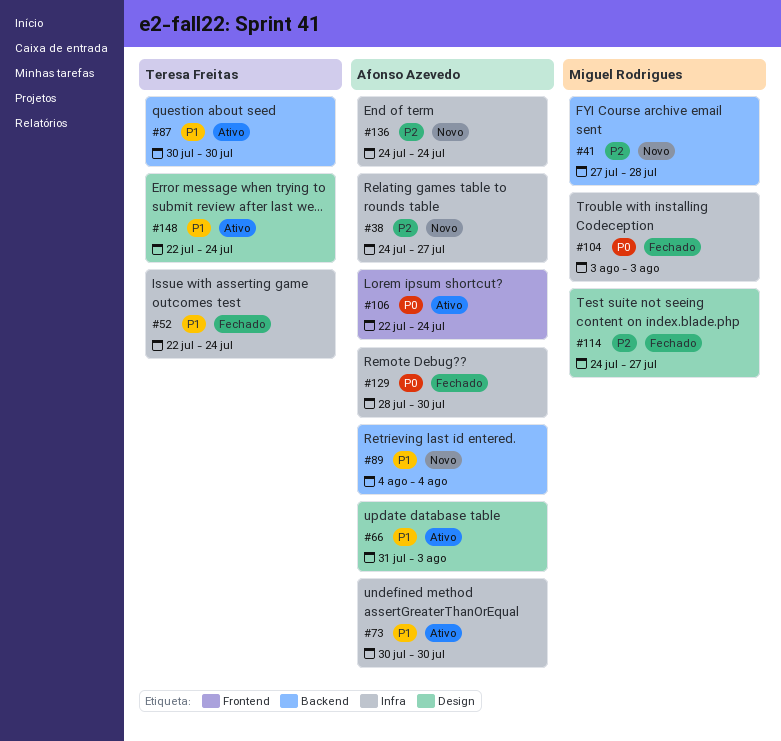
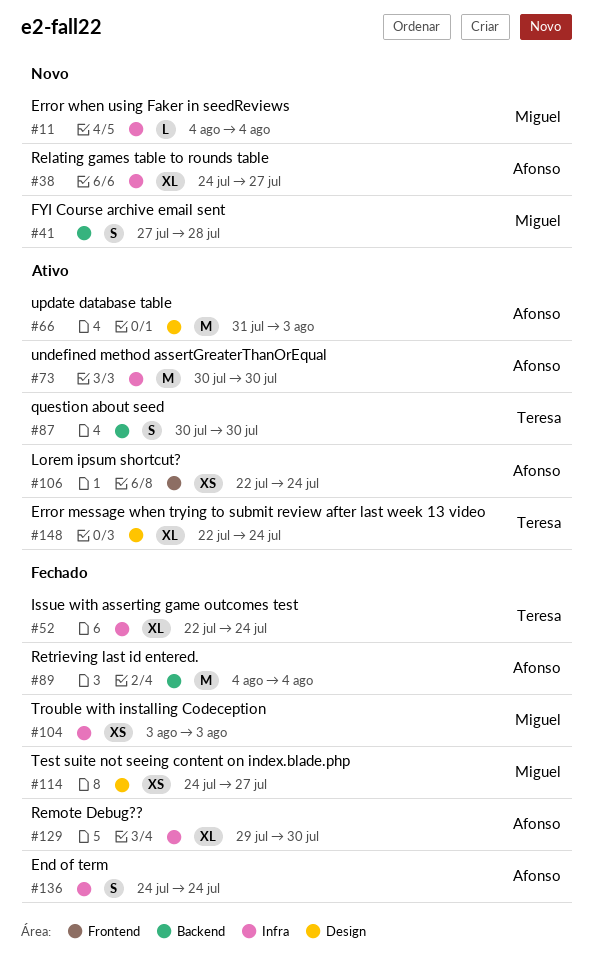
#11: none -> present
#89, status: Novo -> Fechado
#129, start: Jul 28 -> Jul 29
#136, status: Novo -> Fechado

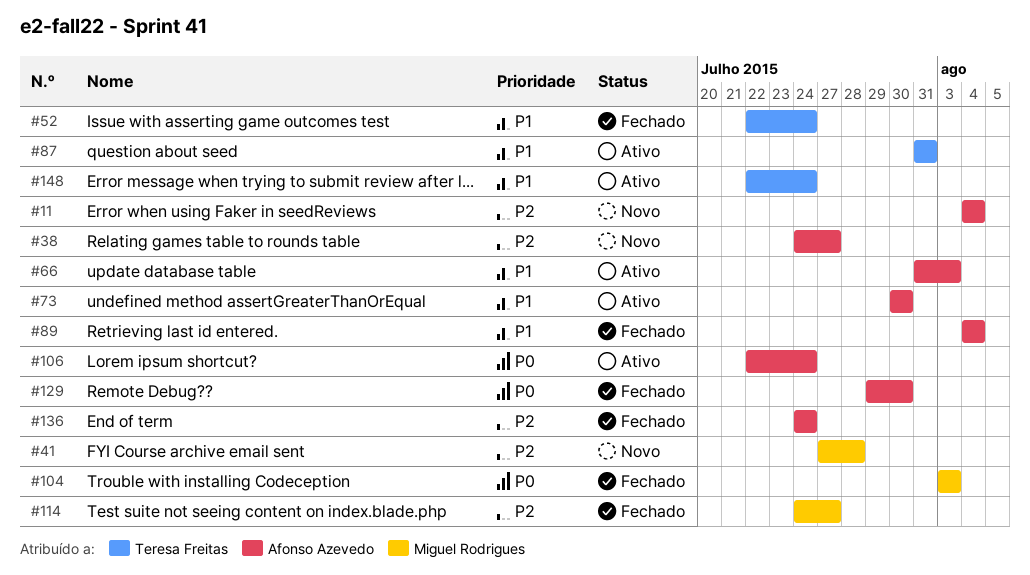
#11, owner: Miguel Rodrigues -> Afonso Azevedo
#87, start: Jul 30 -> Jul 31
#87, due: Jul 30 -> Jul 31

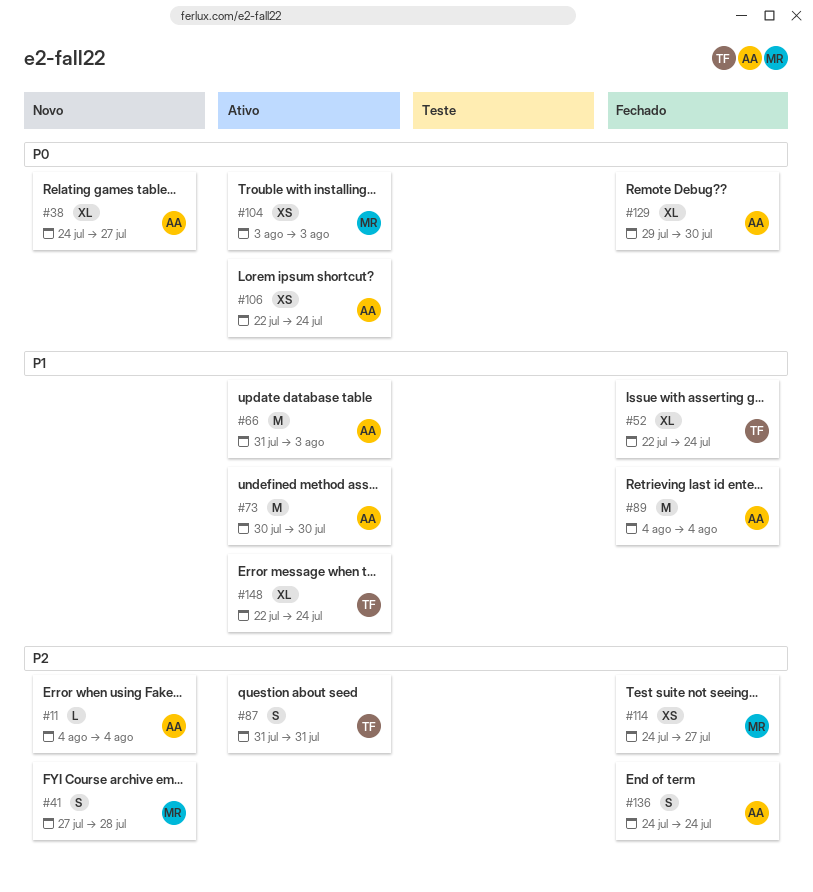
#38, priority: P2 -> P0
#87, priority: P1 -> P2
#104, status: Fechado -> Ativo

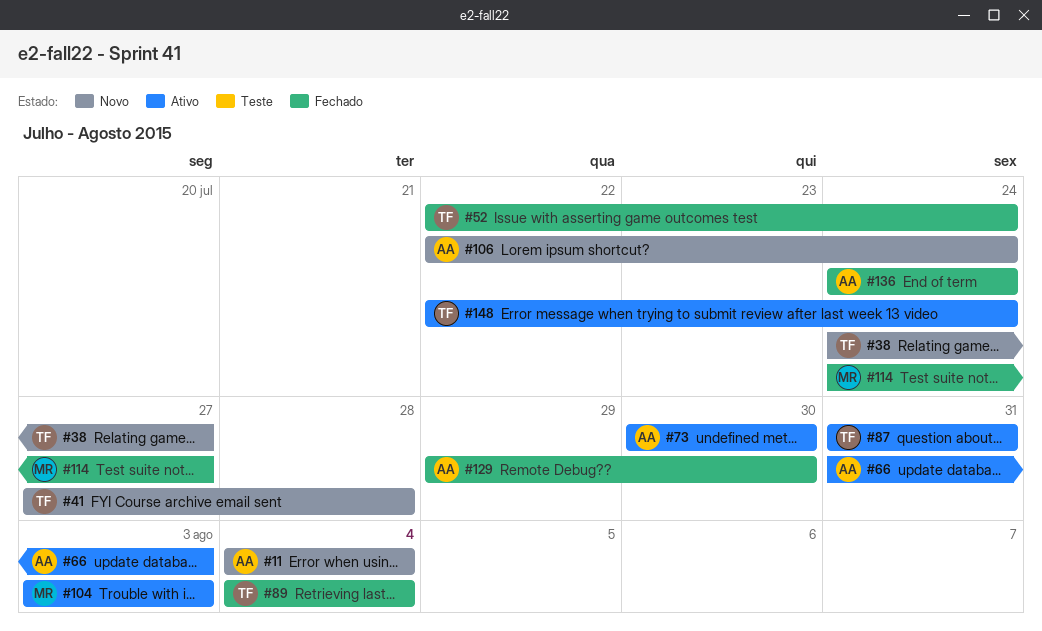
#38, owner: AA -> TF
#41, owner: MR -> TF
#89, owner: AA -> TF
#106, status: Ativo -> Novo

